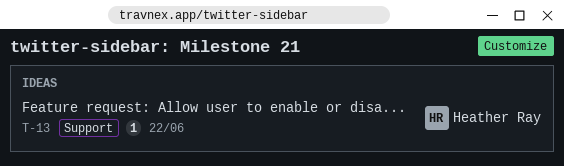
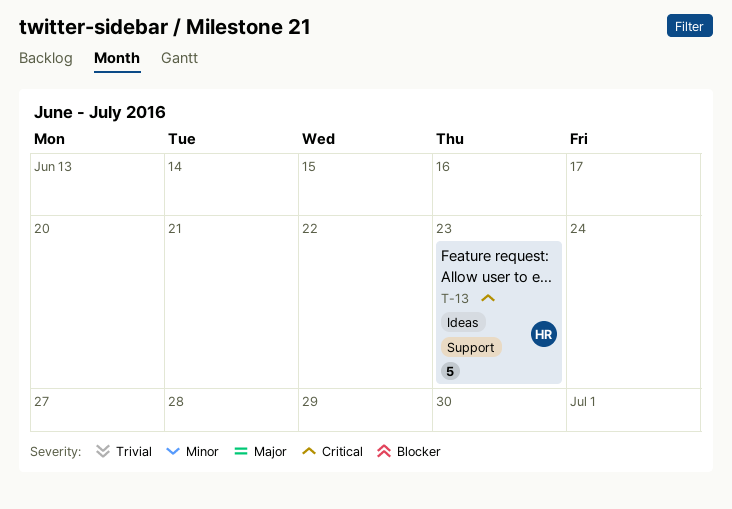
T-13, estimate: 1 -> 5
T-13, due: Jun 22 -> Jun 23

